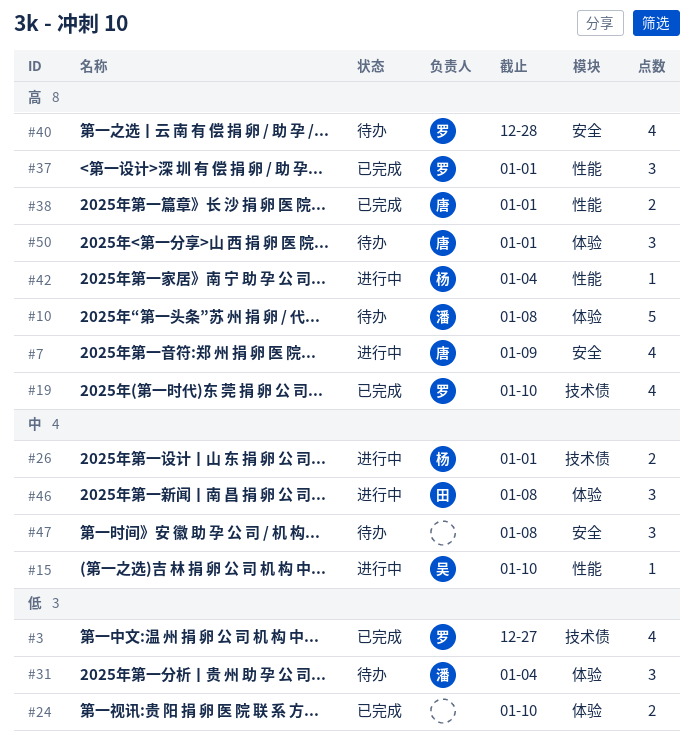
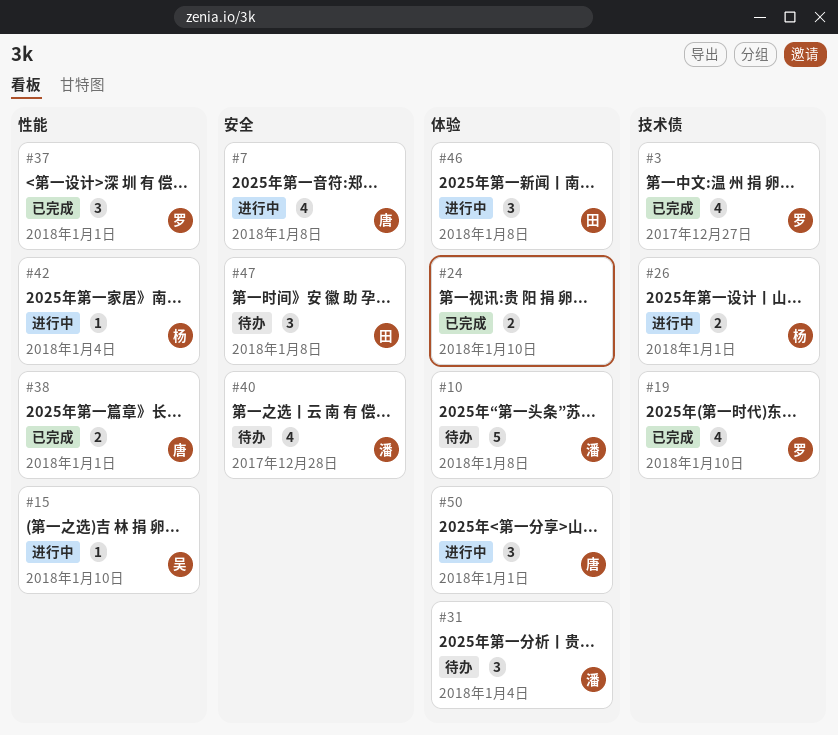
#7, due: Jan 9 -> Jan 8
#40, owner: 罗 -> 潘
#47, owner: none -> 田
#50, status: 待办 -> 进行中

